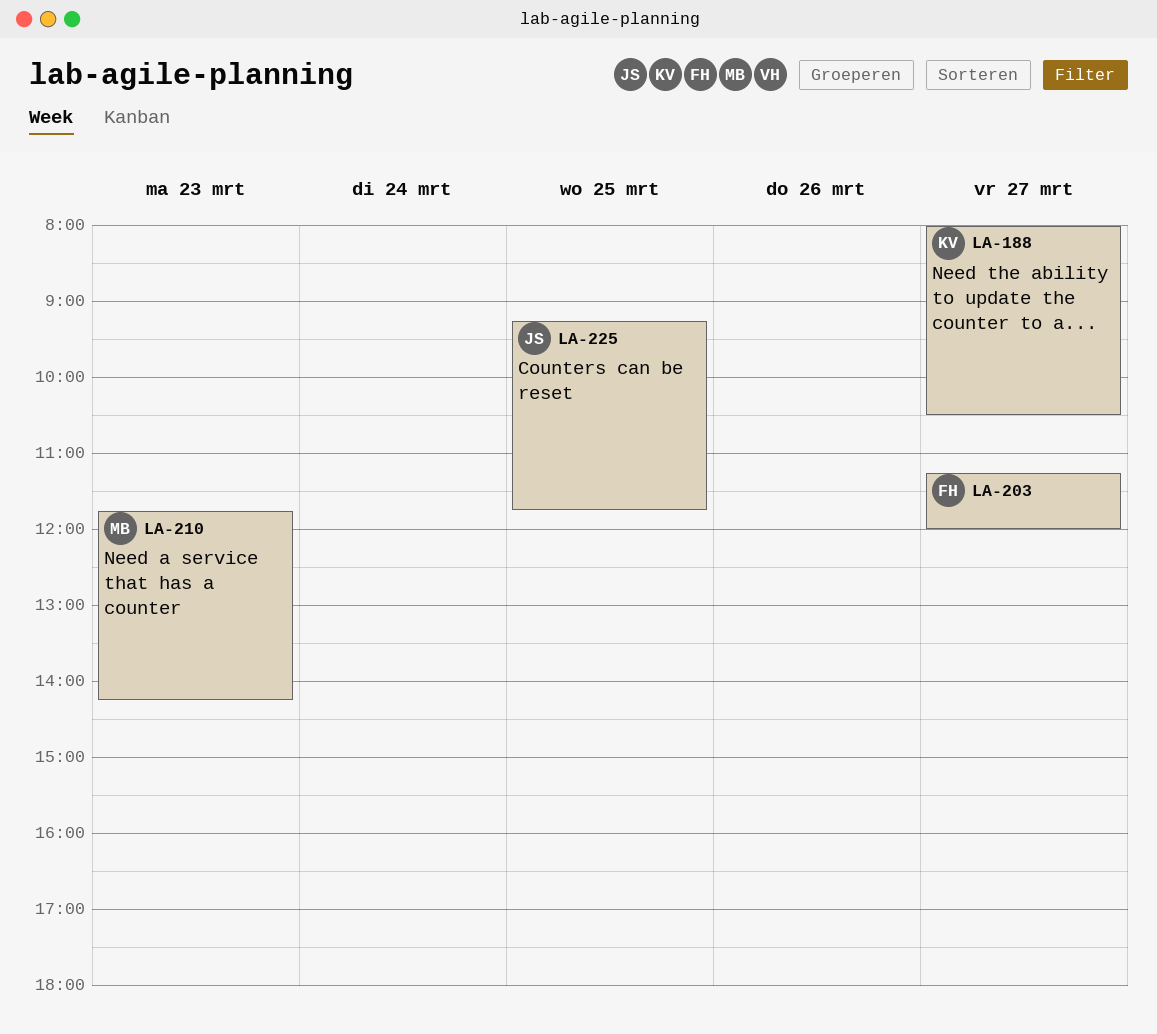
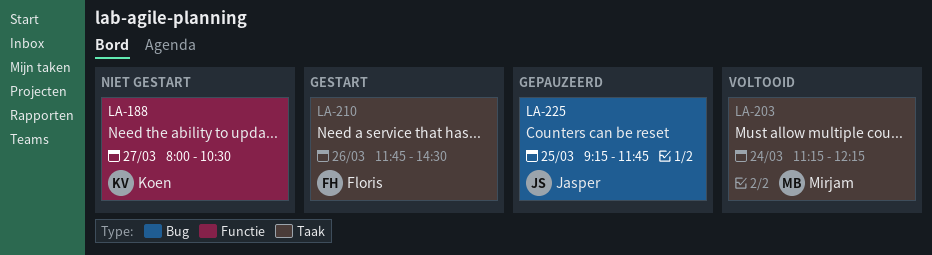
LA-203, owner: Floris -> Mirjam
LA-203, day: Mar 27 -> Mar 24
LA-203, ends: 12:00 -> 12:15
LA-210, owner: Mirjam -> Floris
LA-210, day: Mar 23 -> Mar 26
LA-210, ends: 14:15 -> 14:30

